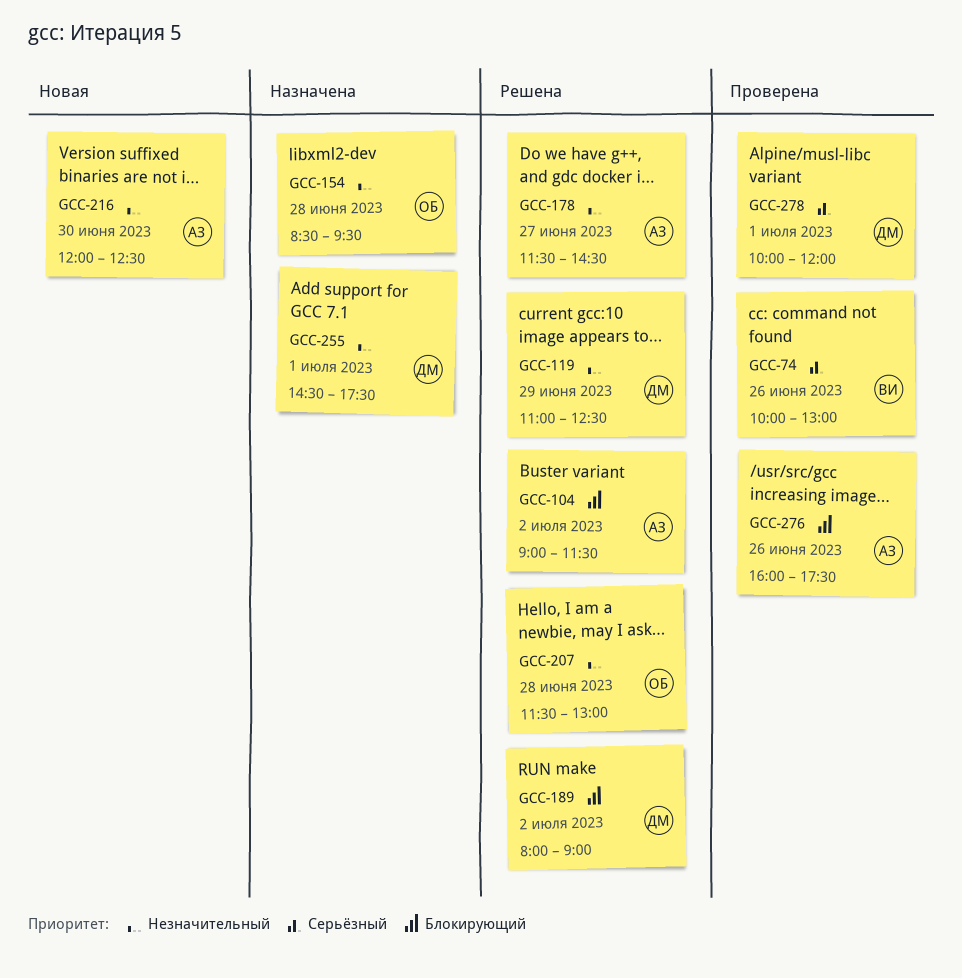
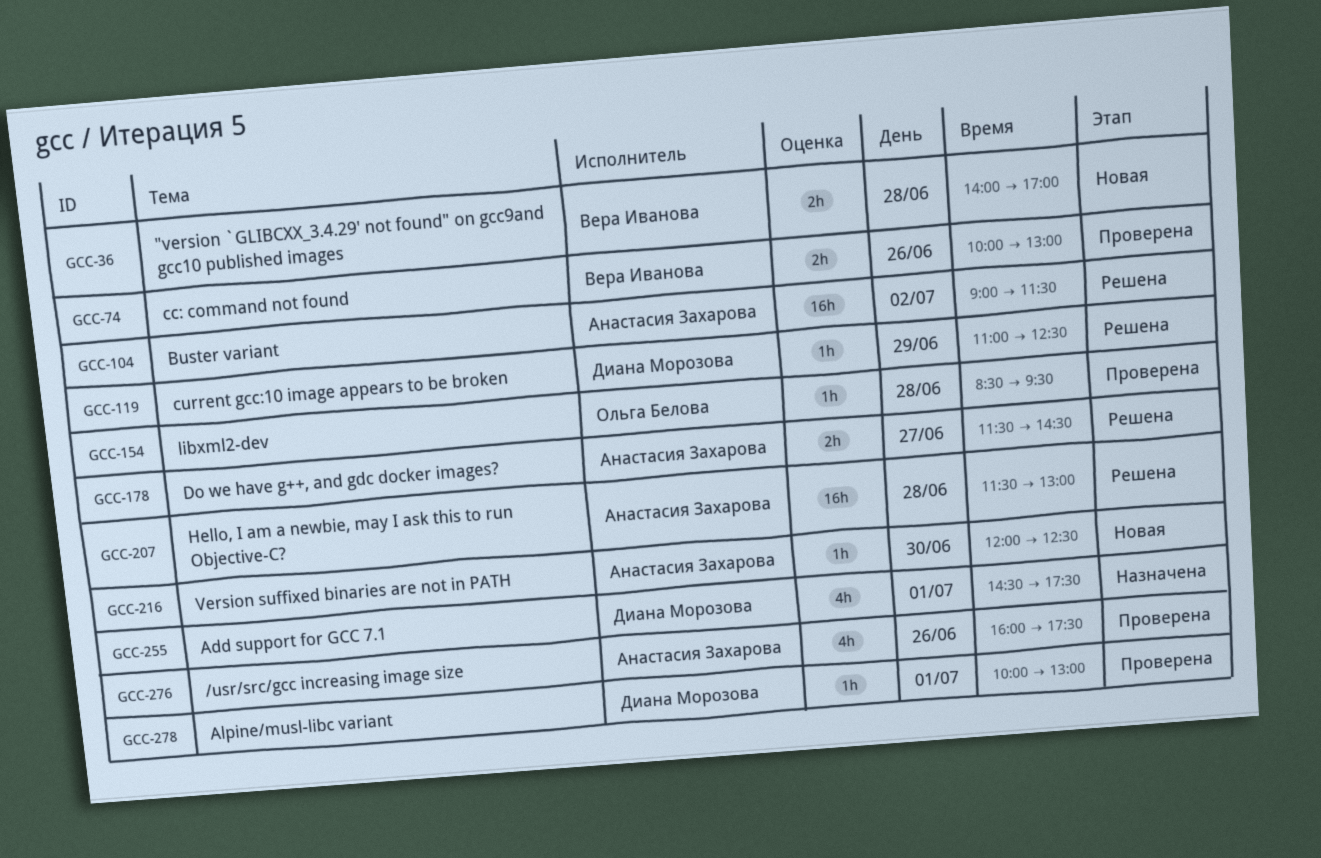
GCC-36: none -> present
GCC-154, status: Назначена -> Проверена
GCC-189: present -> none
GCC-207, owner: Ольга Белова -> Анастасия Захарова
GCC-278, ends: 12:00 -> 13:00

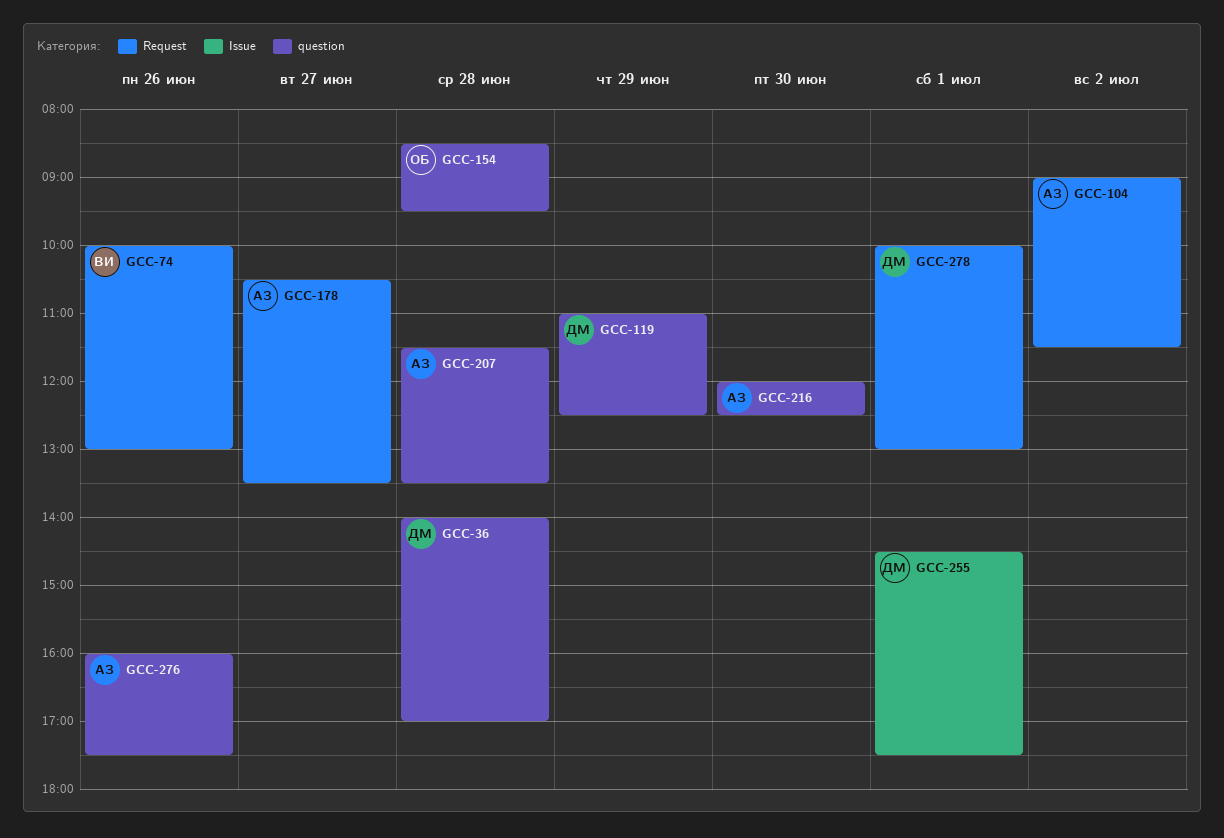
GCC-36, owner: Вера Иванова -> Диана Морозова
GCC-178, begins: 11:30 -> 10:30
GCC-178, ends: 14:30 -> 13:30
GCC-207, ends: 13:00 -> 13:30

